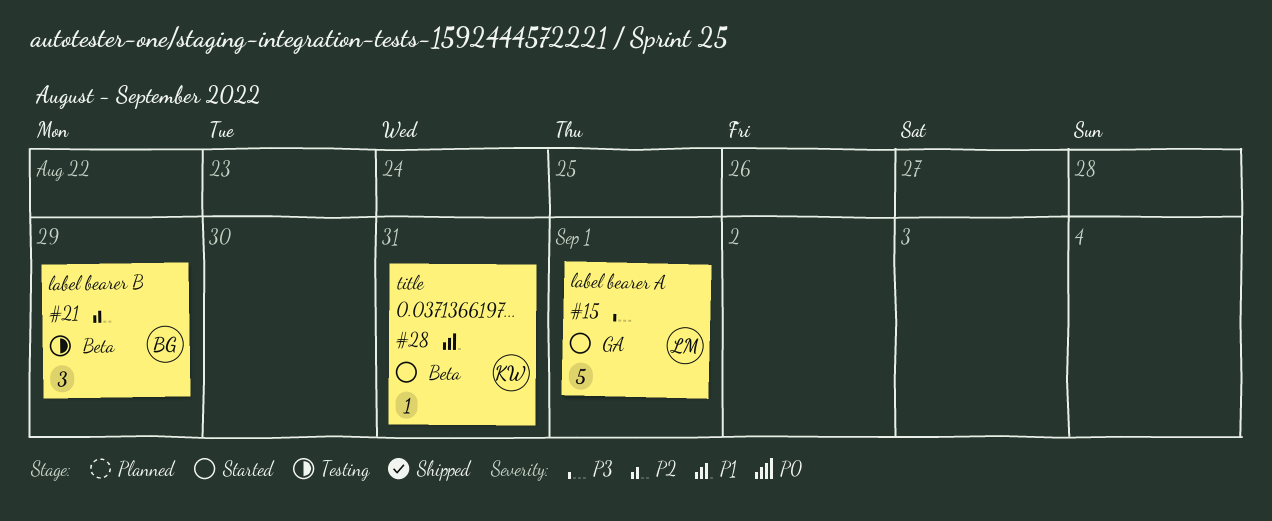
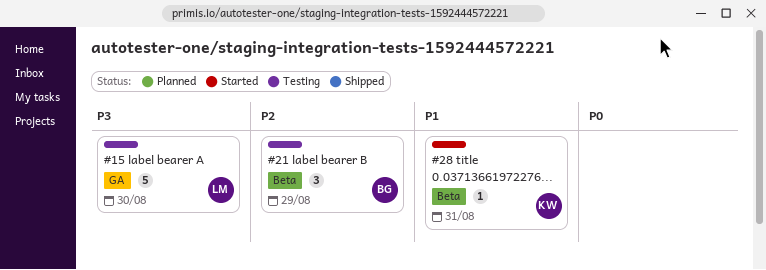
#15, status: Started -> Testing
#15, due: Sep 1 -> Aug 30

